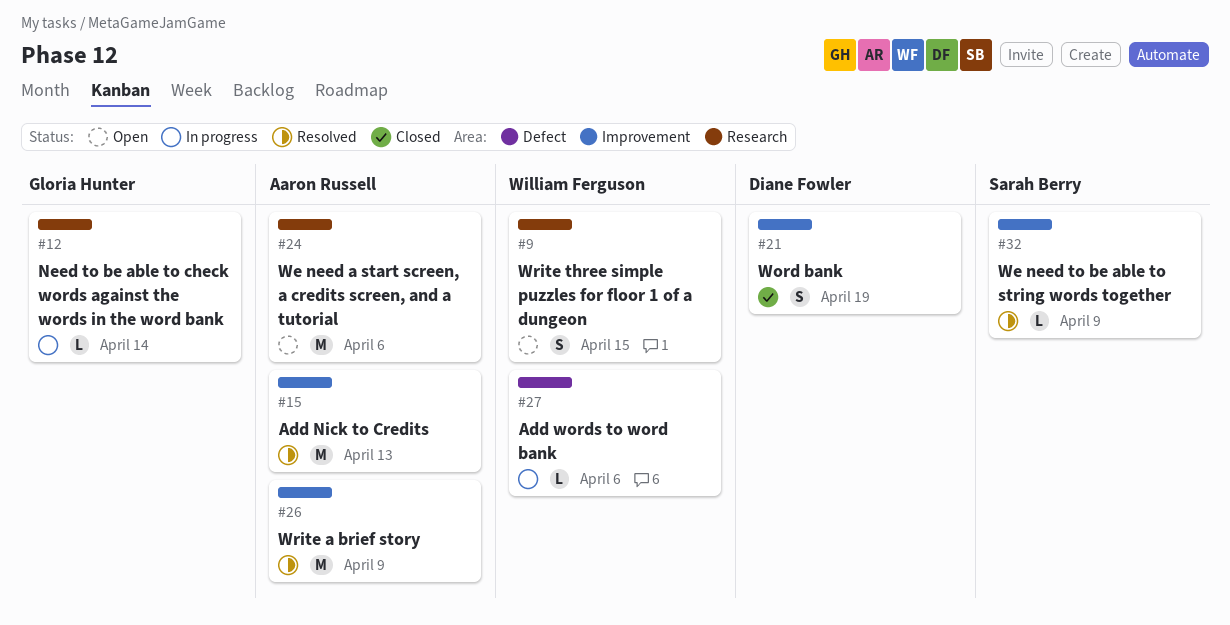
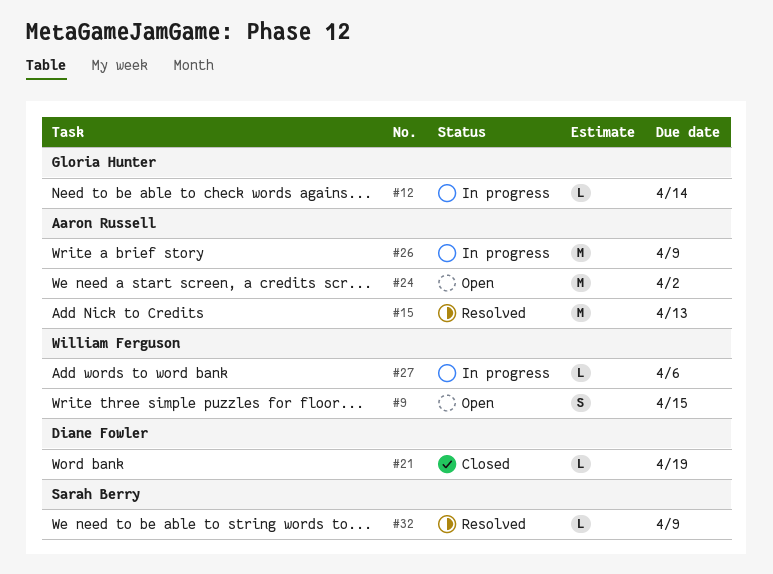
#21, estimate: S -> L
#24, due: Apr 6 -> Apr 2
#26, status: Resolved -> In progress

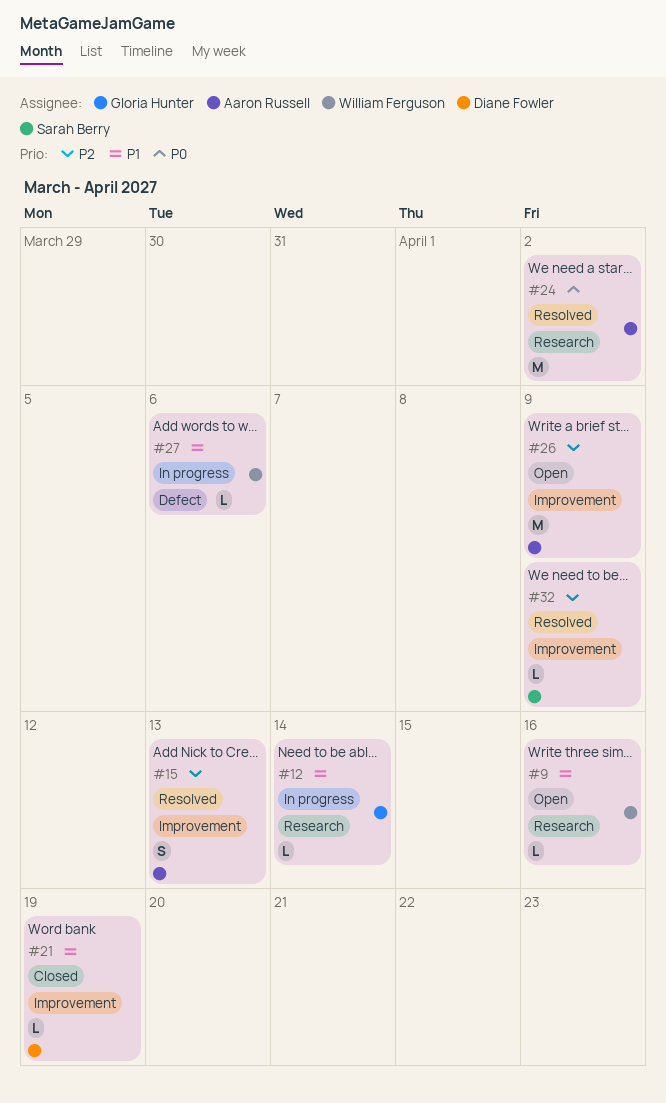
#9, estimate: S -> L
#9, due: Apr 15 -> Apr 16
#15, estimate: M -> S
#24, status: Open -> Resolved
#26, status: In progress -> Open

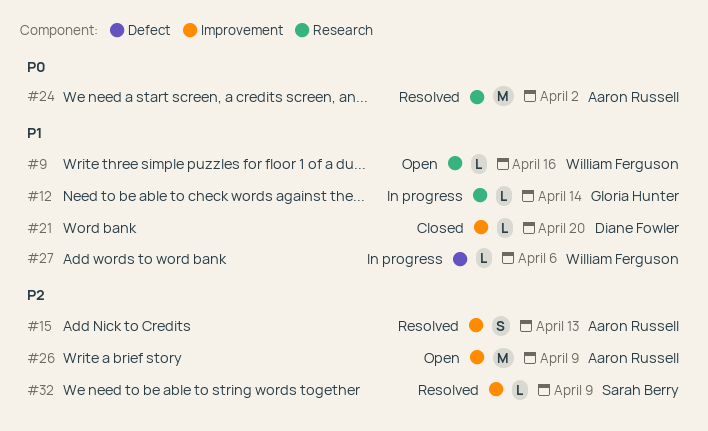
#21, due: Apr 19 -> Apr 20

